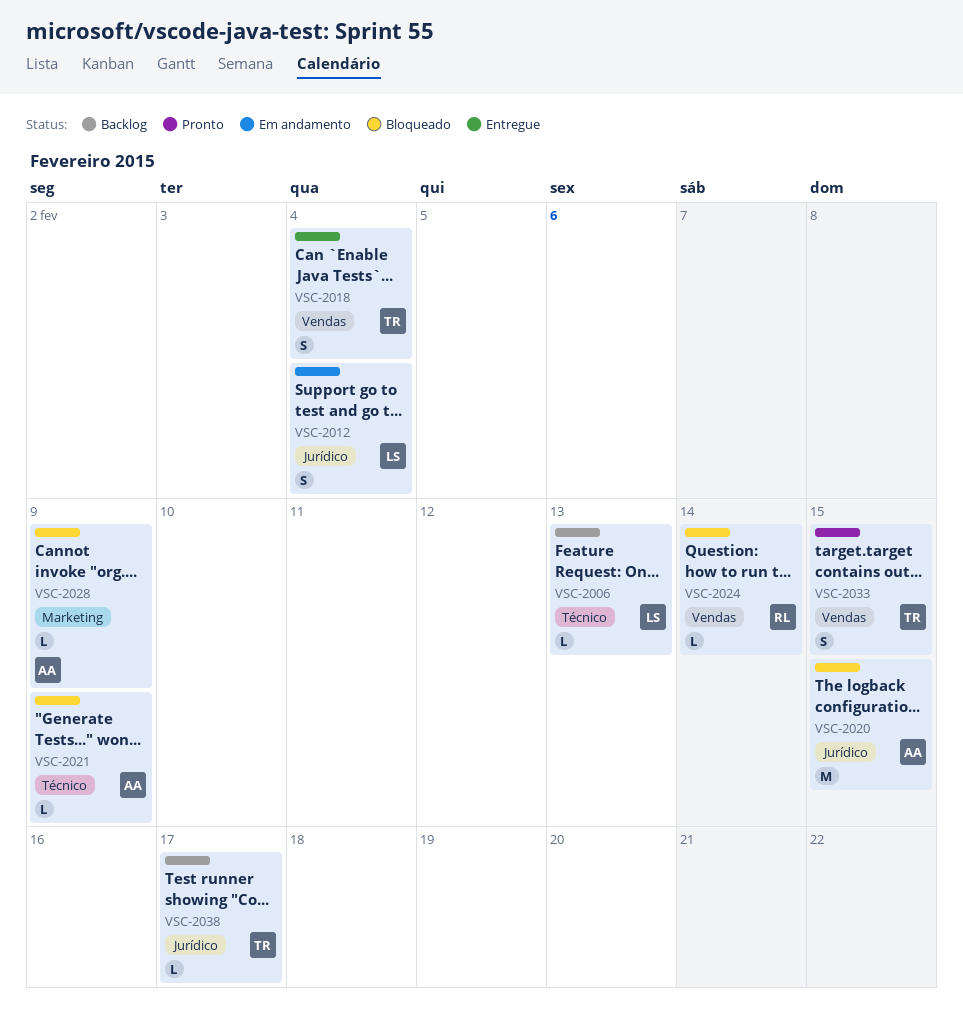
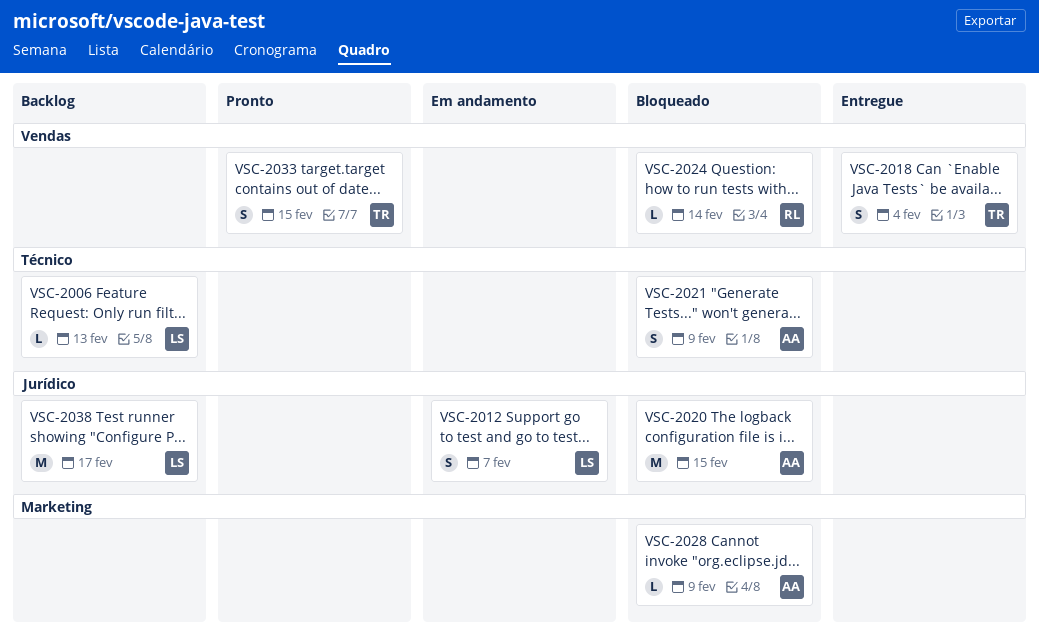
VSC-2012, due: Feb 4 -> Feb 7
VSC-2021, estimate: L -> S
VSC-2038, owner: TR -> LS
VSC-2038, estimate: L -> M

